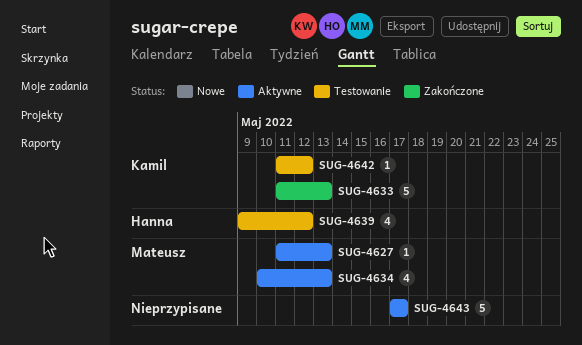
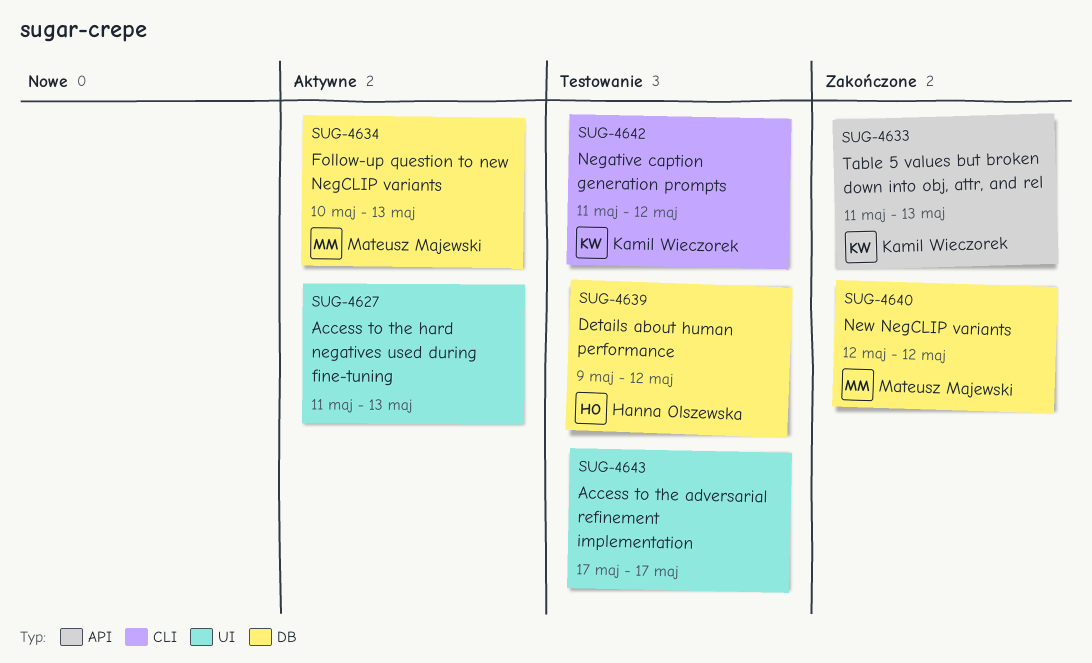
SUG-4627, owner: Mateusz Majewski -> none
SUG-4640: none -> present
SUG-4643, status: Aktywne -> Testowanie

